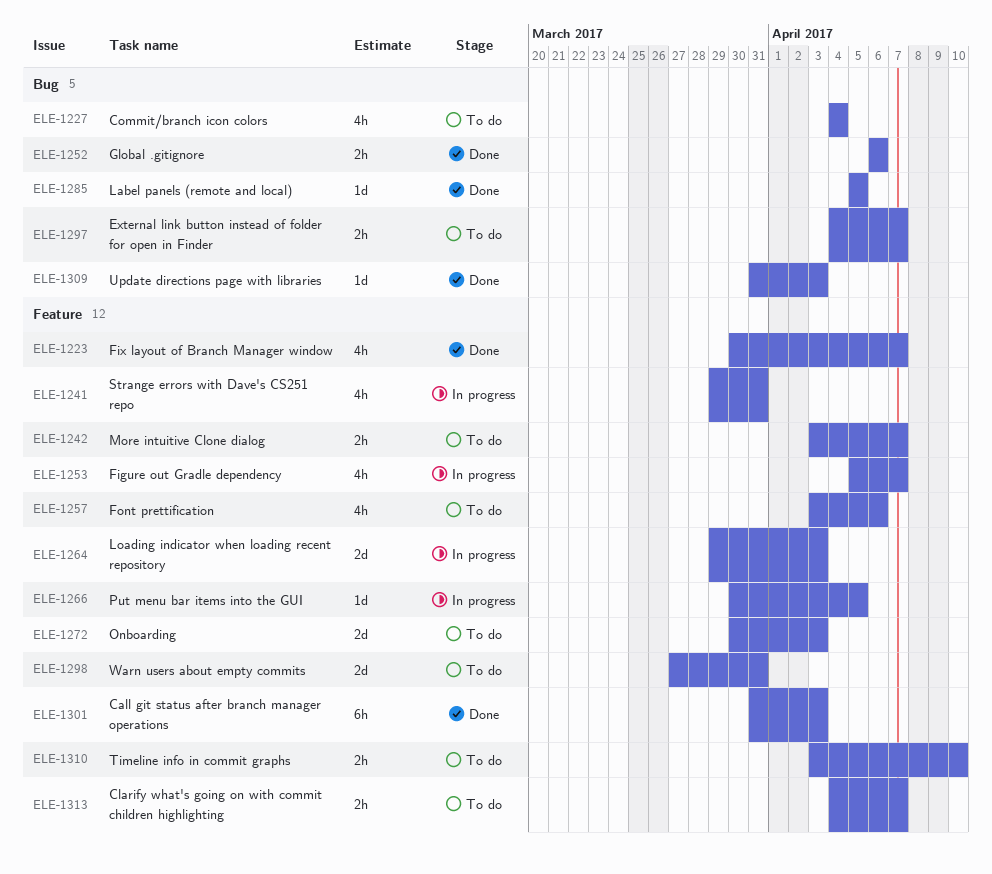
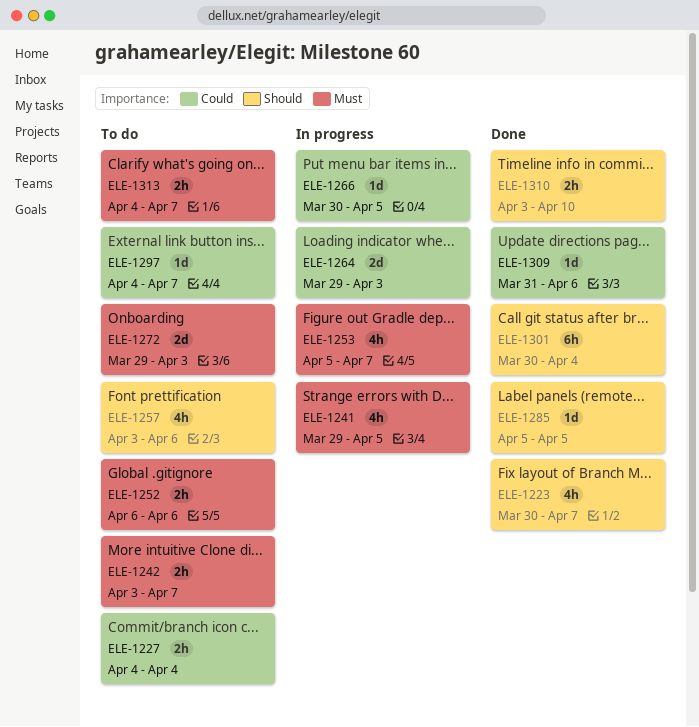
ELE-1227, estimate: 4h -> 2h
ELE-1241, due: Mar 31 -> Apr 5
ELE-1252, status: Done -> To do
ELE-1272, start: Mar 30 -> Mar 29
ELE-1297, estimate: 2h -> 1d
ELE-1298: present -> none
ELE-1301, start: Mar 31 -> Mar 30
ELE-1301, due: Apr 3 -> Apr 4
ELE-1309, due: Apr 3 -> Apr 6
ELE-1310, status: To do -> Done

